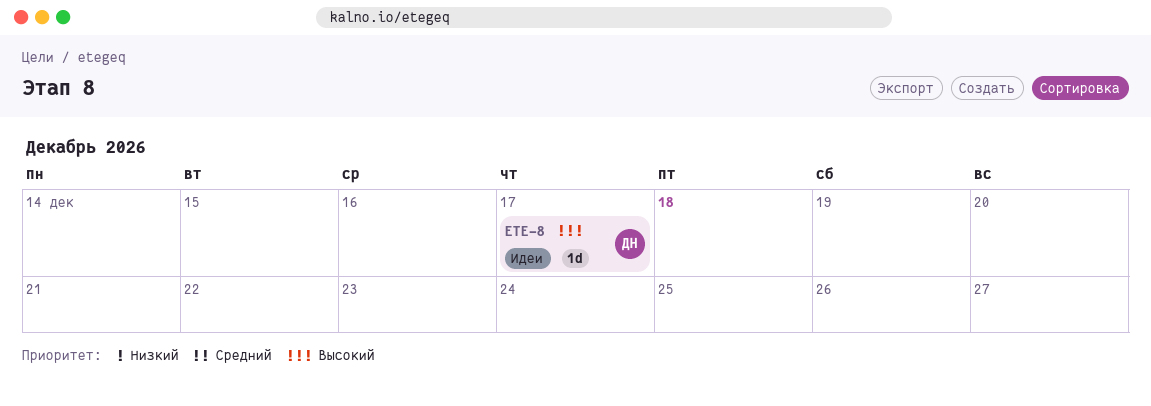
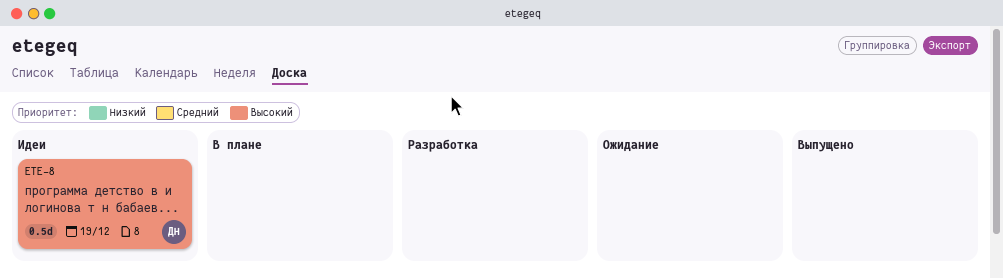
ETE-8, estimate: 1d -> 0.5d
ETE-8, due: Dec 17 -> Dec 19

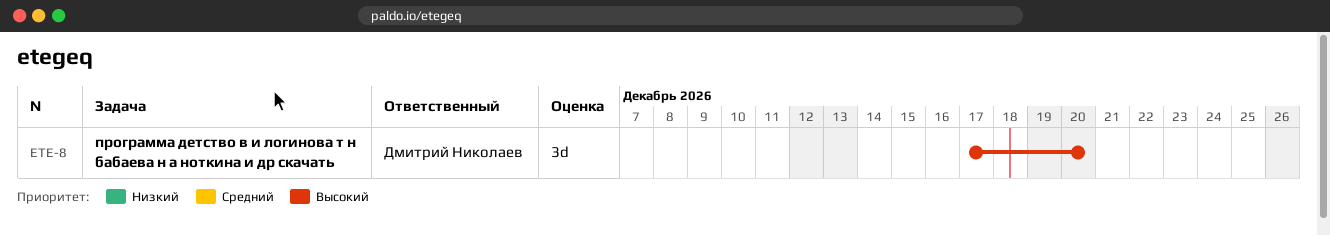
ETE-8, estimate: 0.5d -> 3d
ETE-8, due: Dec 19 -> Dec 20

